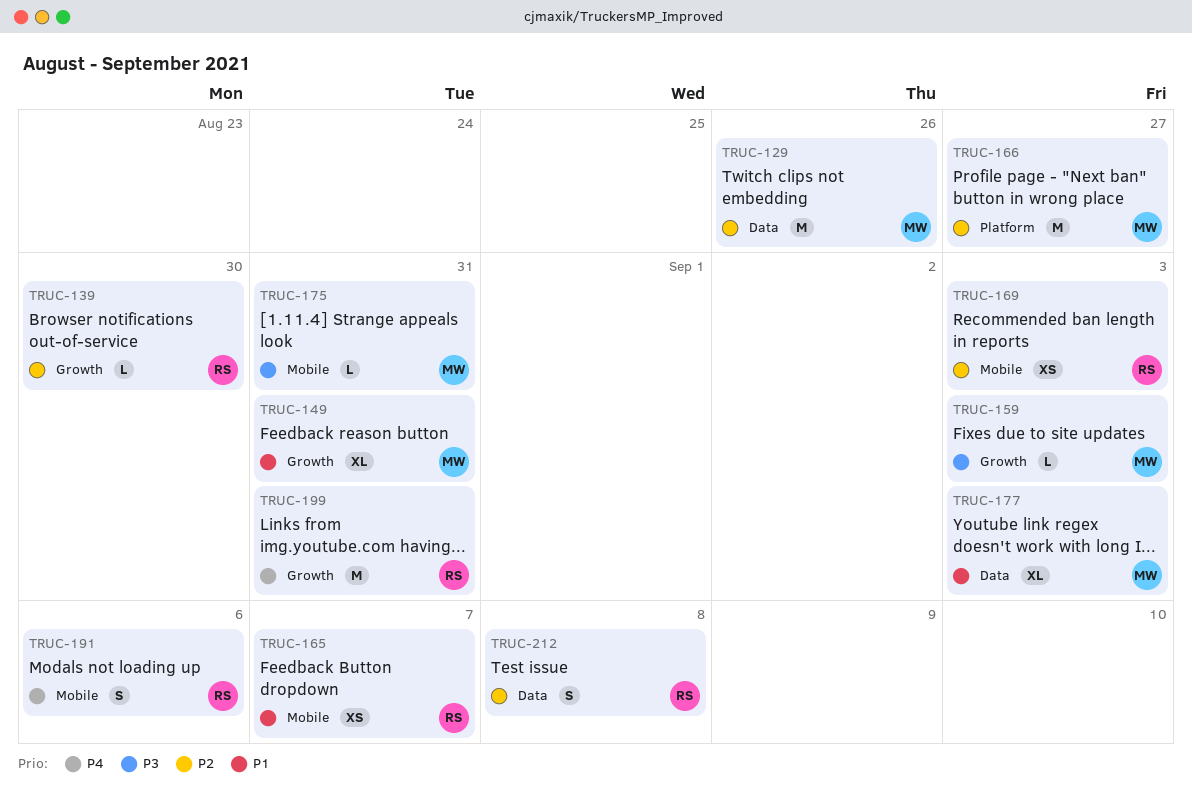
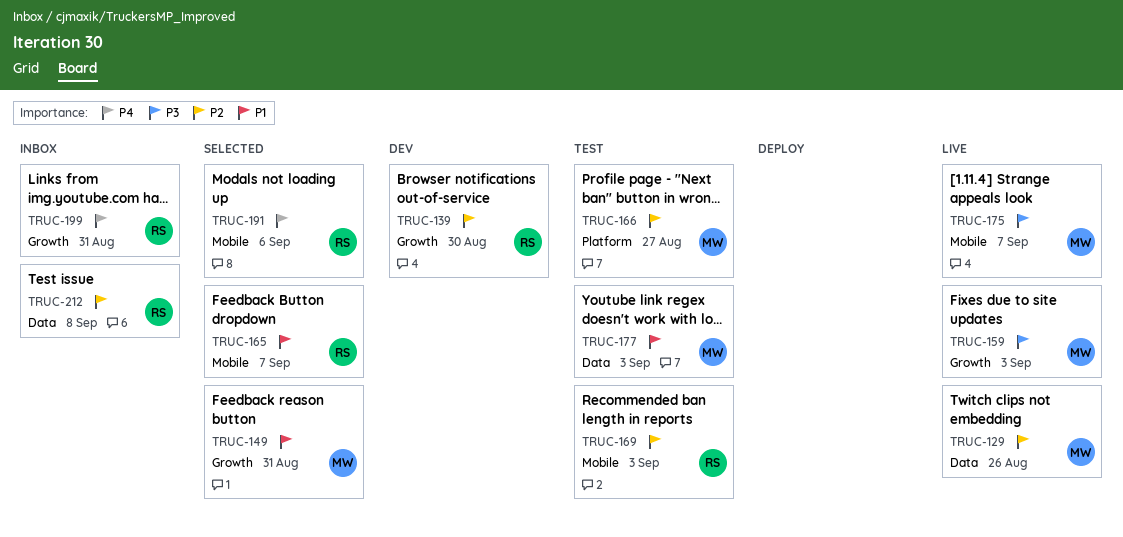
TRUC-175, due: Aug 31 -> Sep 7

